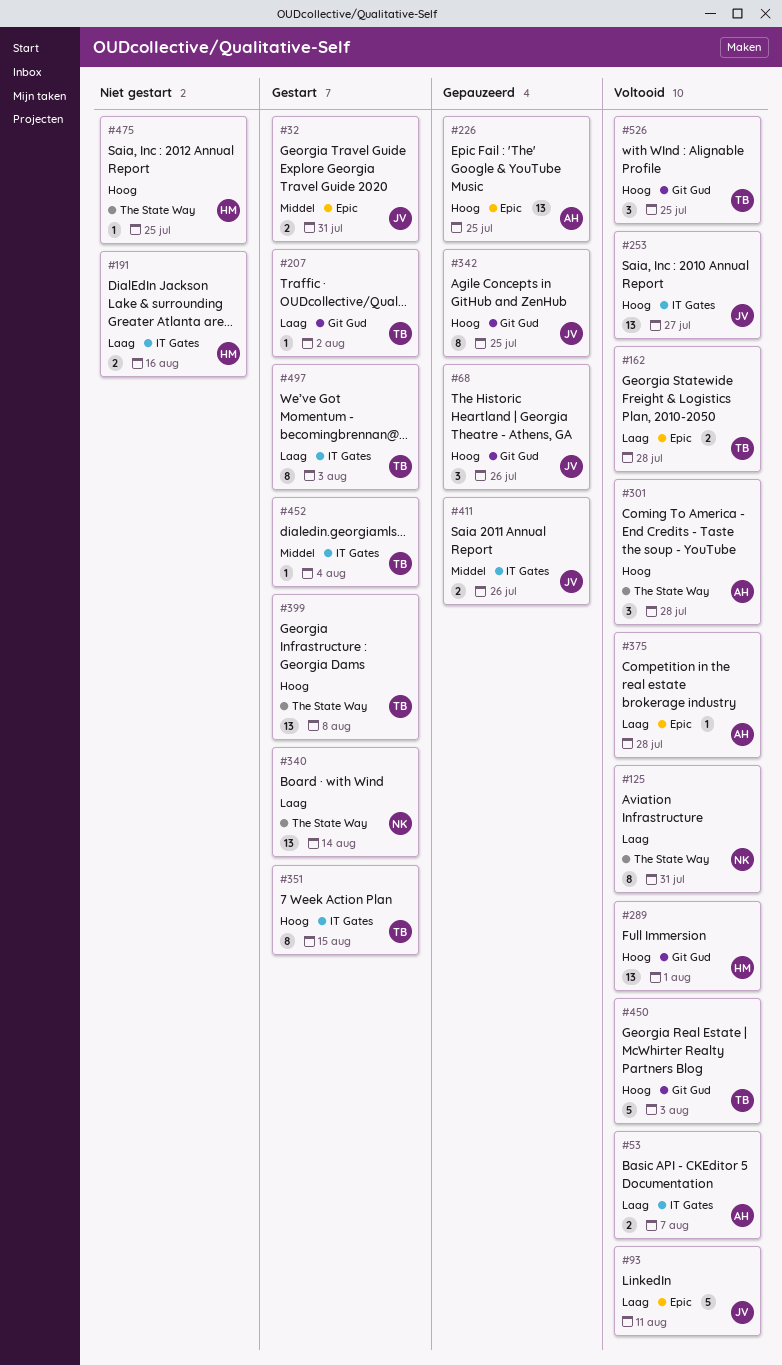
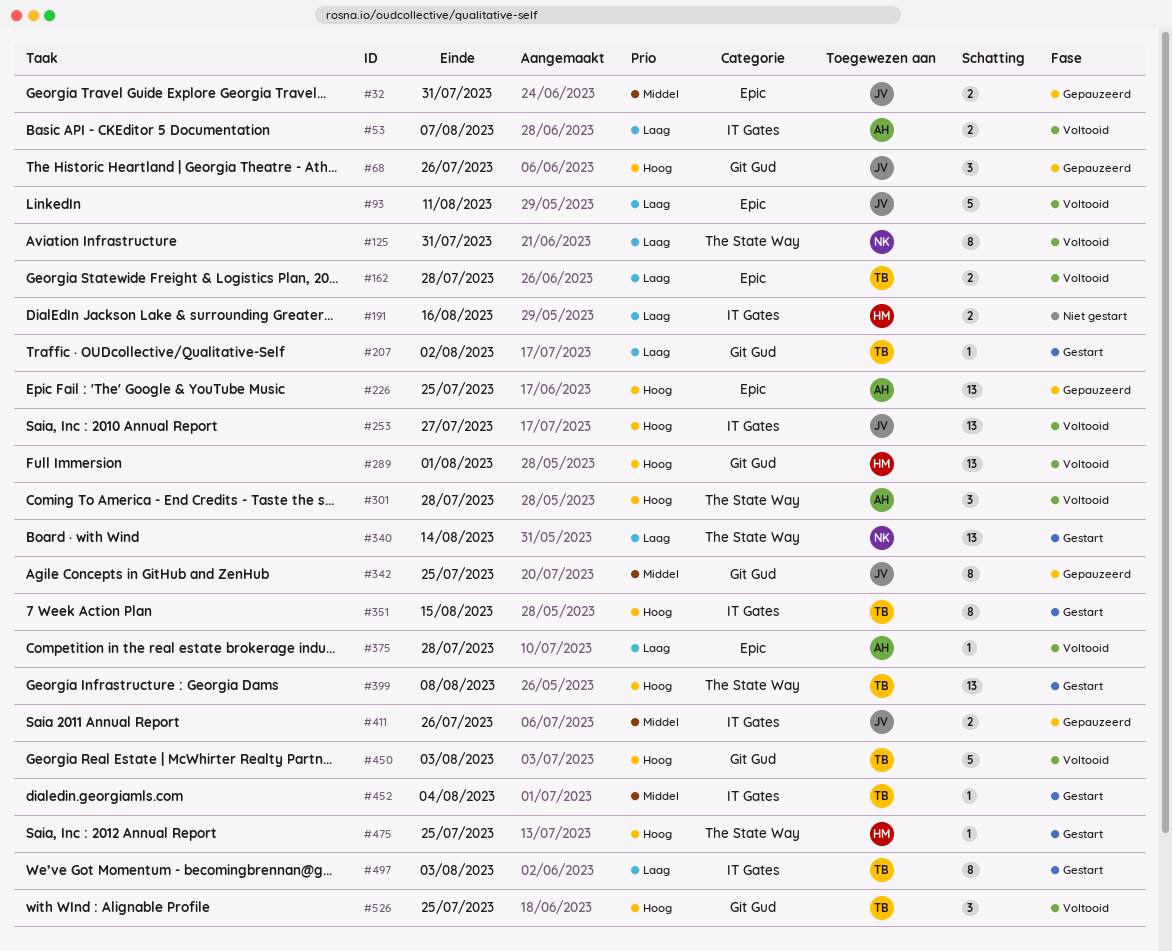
#32, status: Gestart -> Gepauzeerd
#342, priority: Hoog -> Middel
#475, status: Niet gestart -> Gestart

